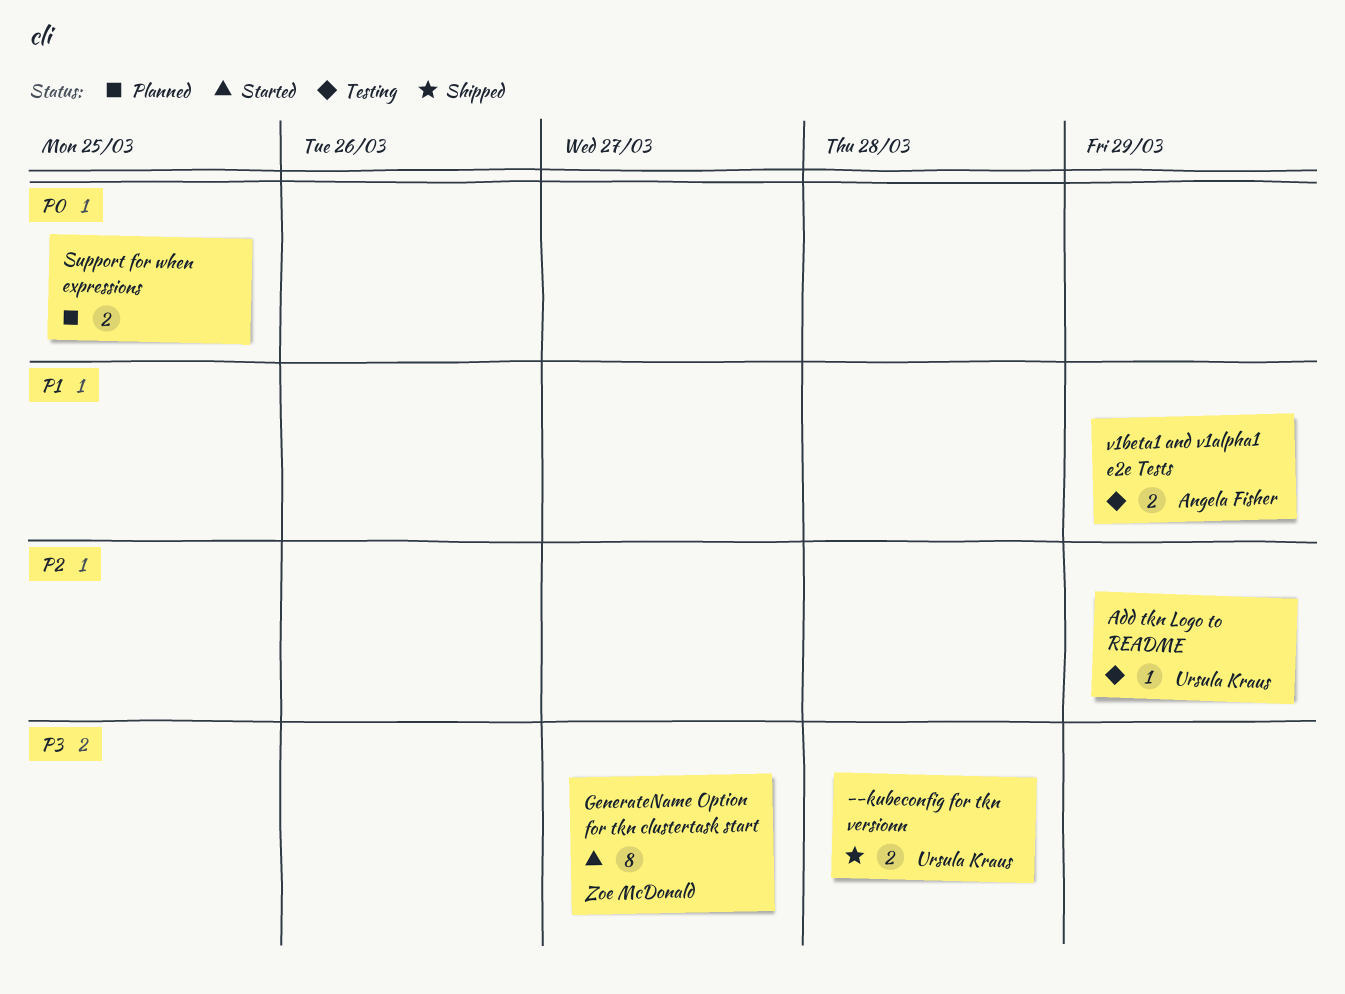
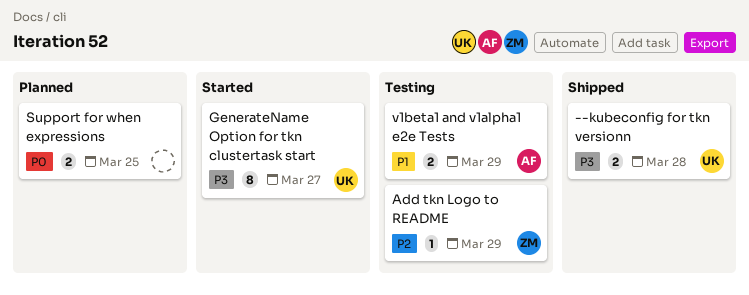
Add tkn Logo to README, owner: Ursula Kraus -> Zoe McDonald
GenerateName Option for tkn clustertask start, owner: Zoe McDonald -> Ursula Kraus

